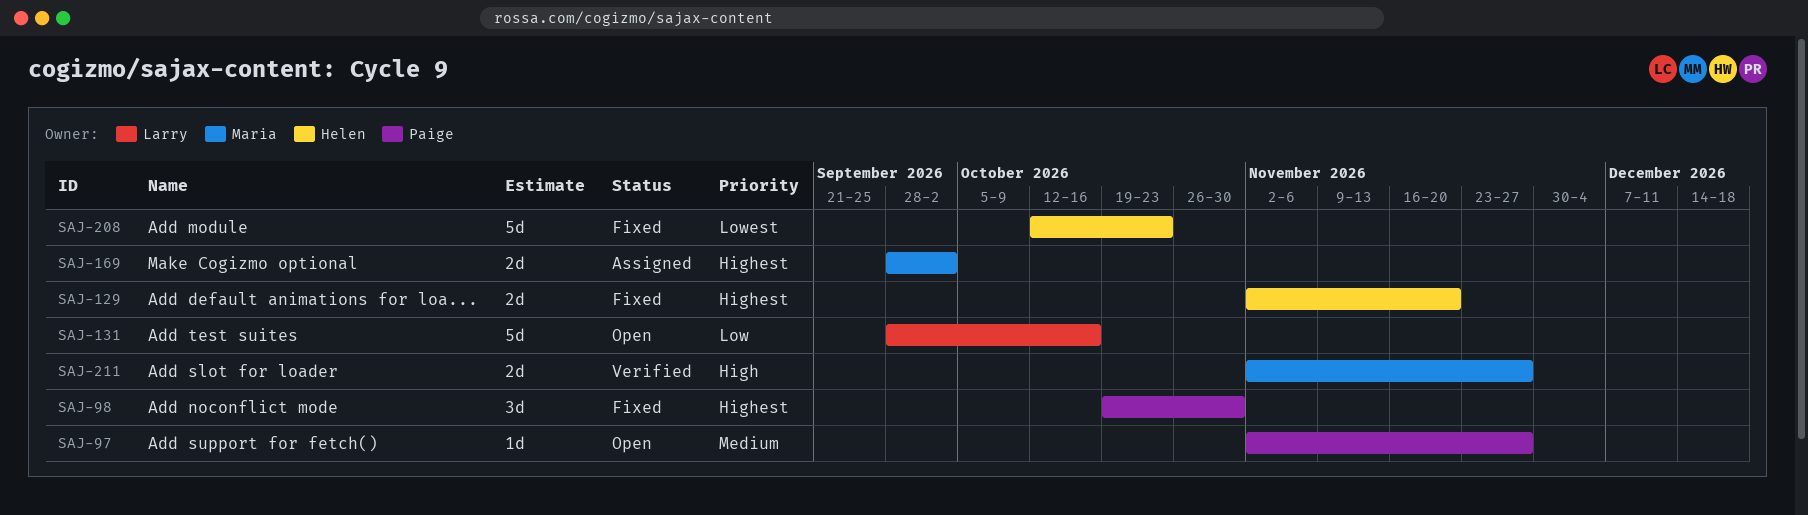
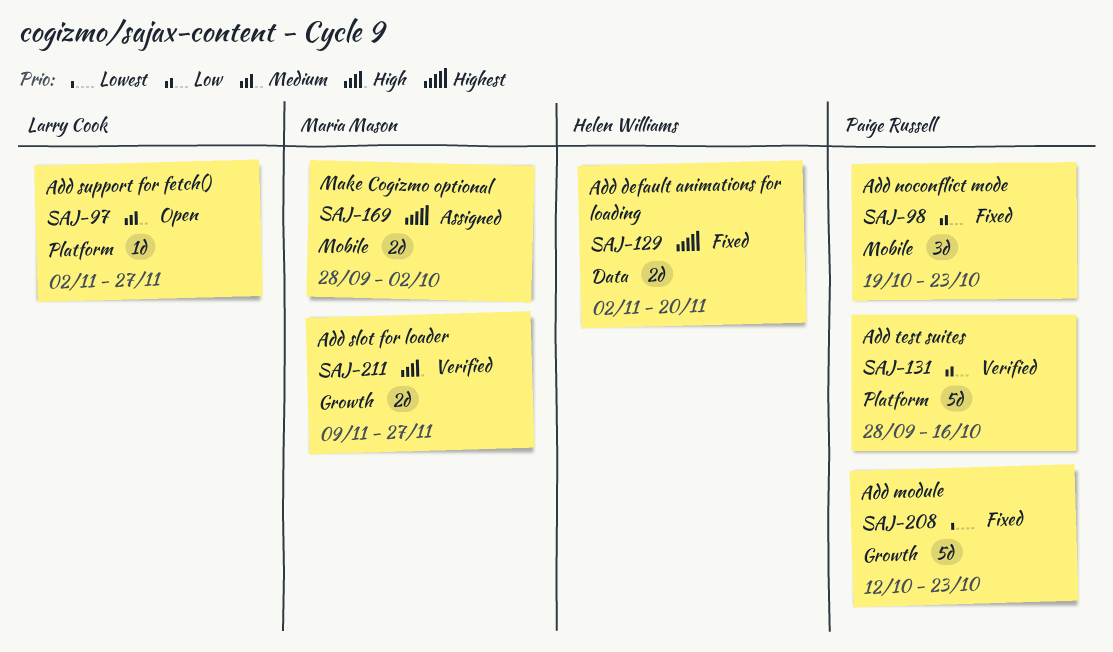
SAJ-97, owner: Paige Russell -> Larry Cook
SAJ-98, priority: Highest -> Low
SAJ-98, due: Oct 30 -> Oct 23
SAJ-131, status: Open -> Verified
SAJ-131, owner: Larry Cook -> Paige Russell
SAJ-208, owner: Helen Williams -> Paige Russell
SAJ-211, start: Nov 2 -> Nov 9

